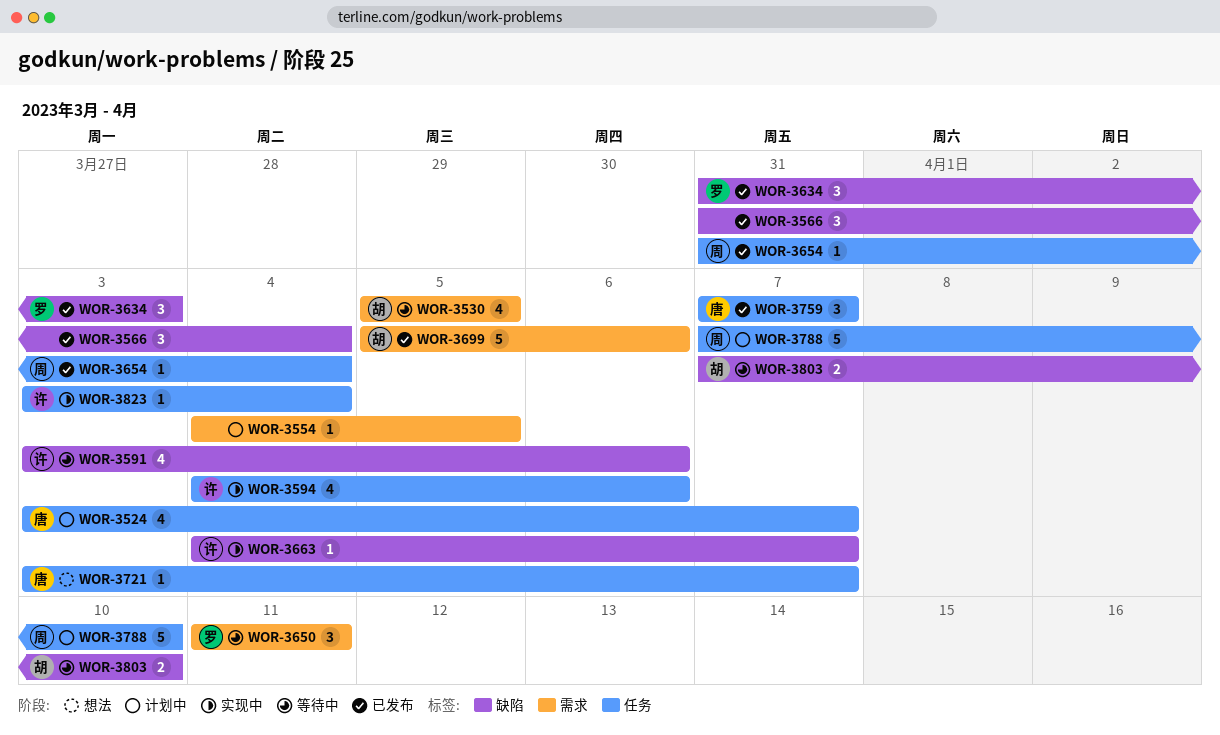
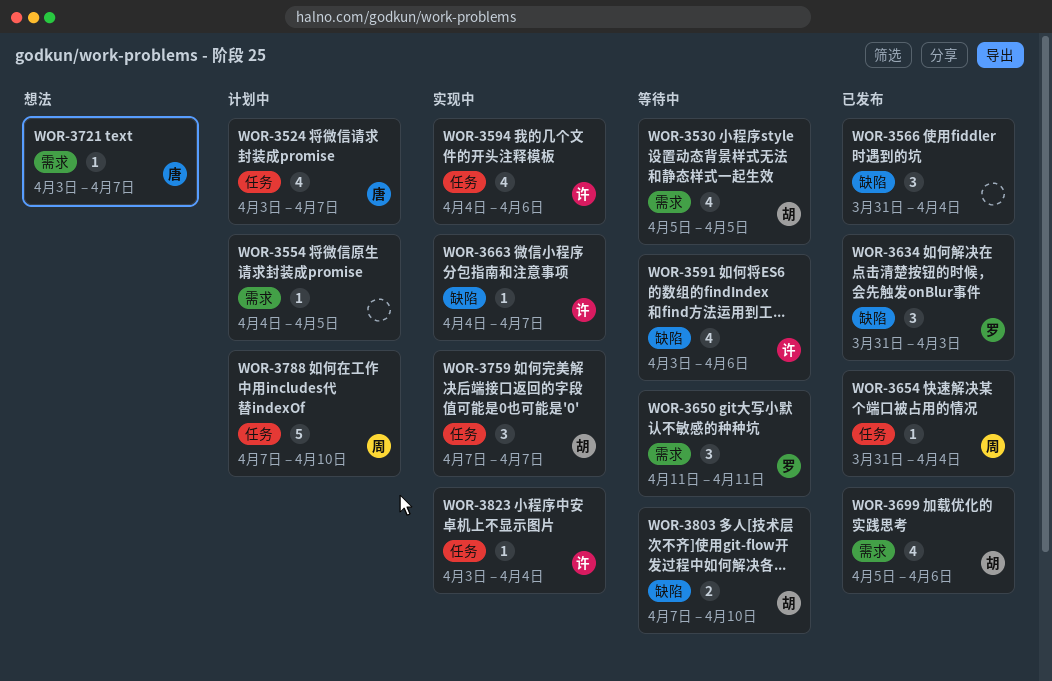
WOR-3699, estimate: 5 -> 4
WOR-3721, label: 任务 -> 需求
WOR-3759, status: 已发布 -> 实现中
WOR-3759, owner: 唐 -> 胡

